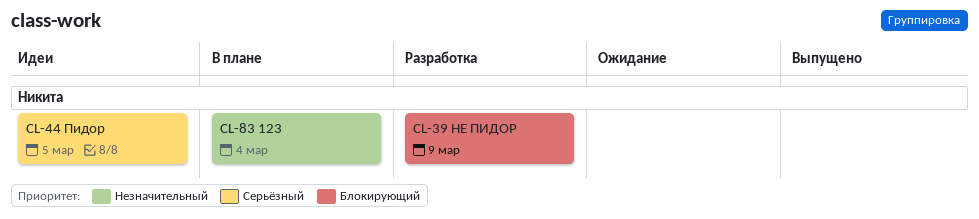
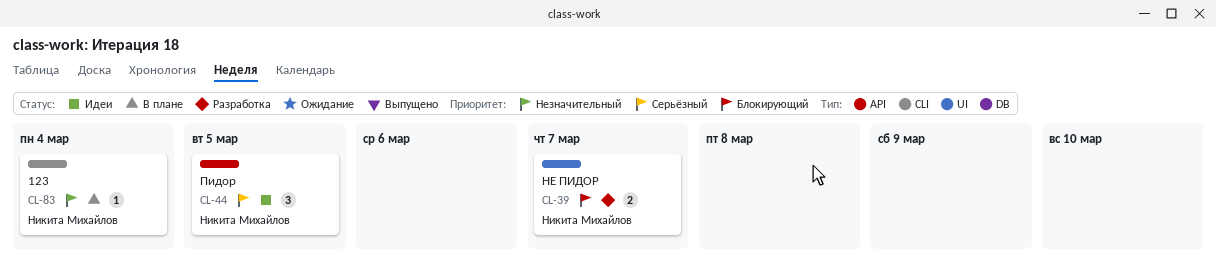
CL-39, due: Mar 9 -> Mar 7

